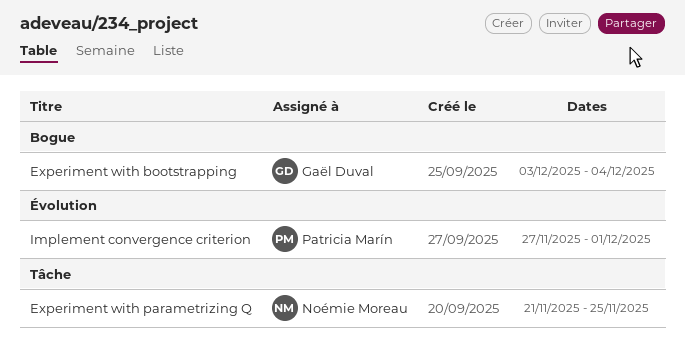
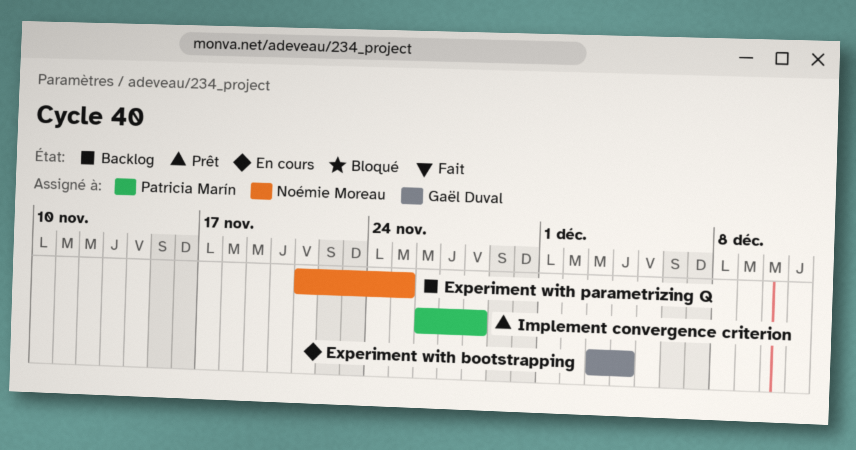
Implement convergence criterion, start: Nov 27 -> Nov 26
Implement convergence criterion, due: Dec 1 -> Nov 28

